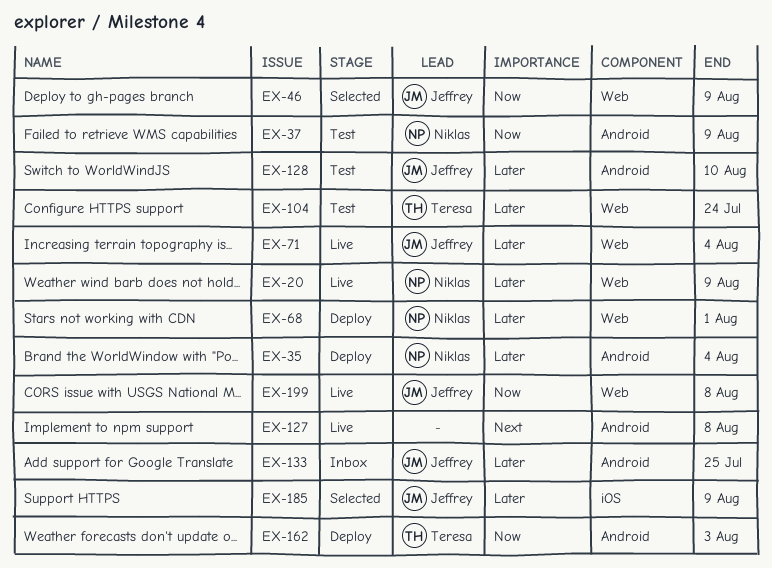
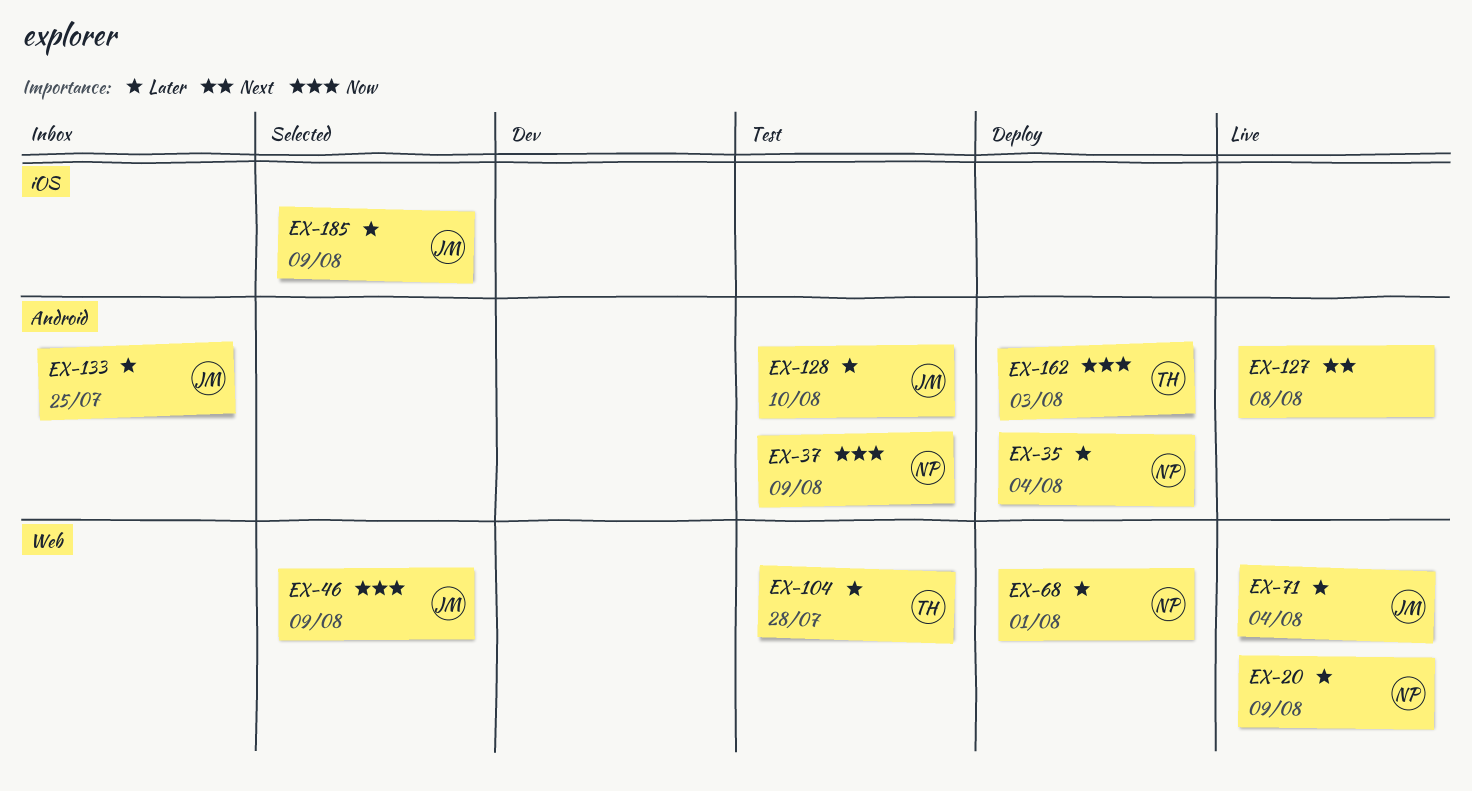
EX-104, due: Jul 24 -> Jul 28
EX-199: present -> none

